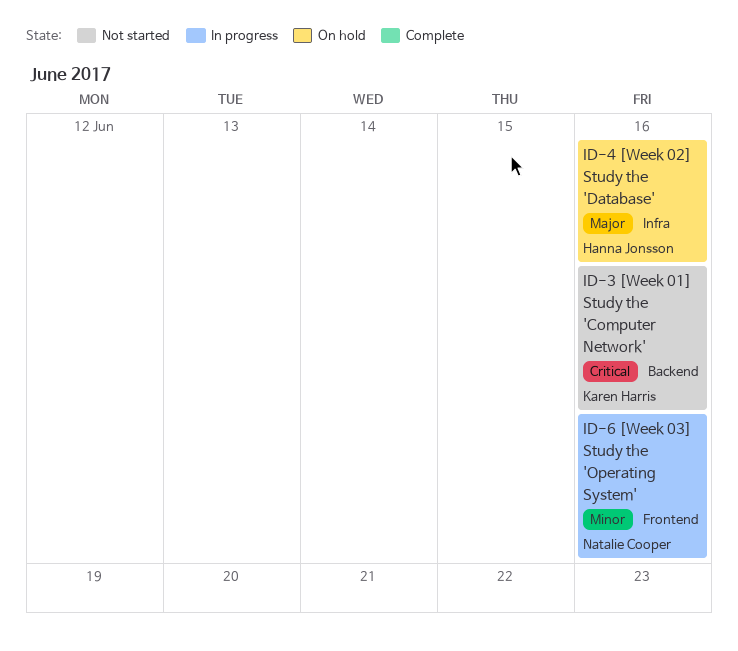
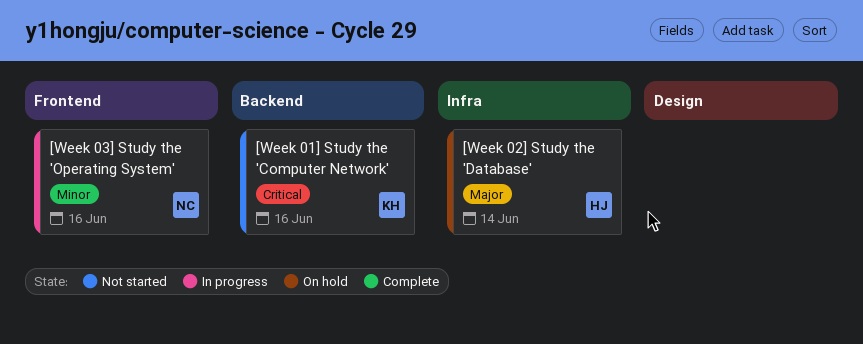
[Week 02] Study the 'Database', due: Jun 16 -> Jun 14

